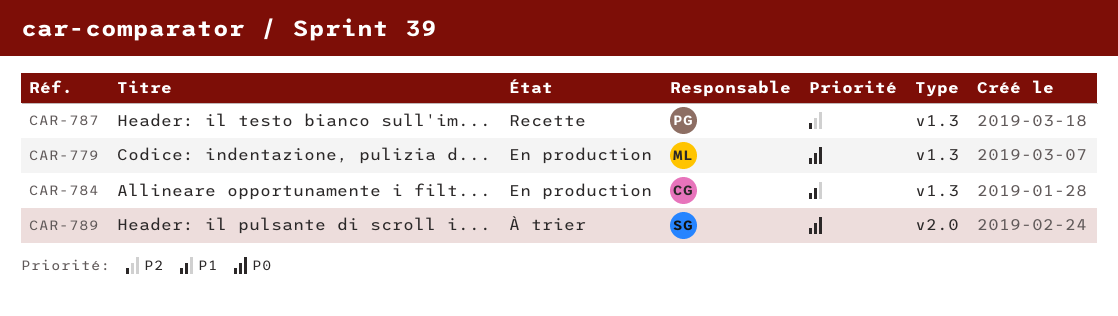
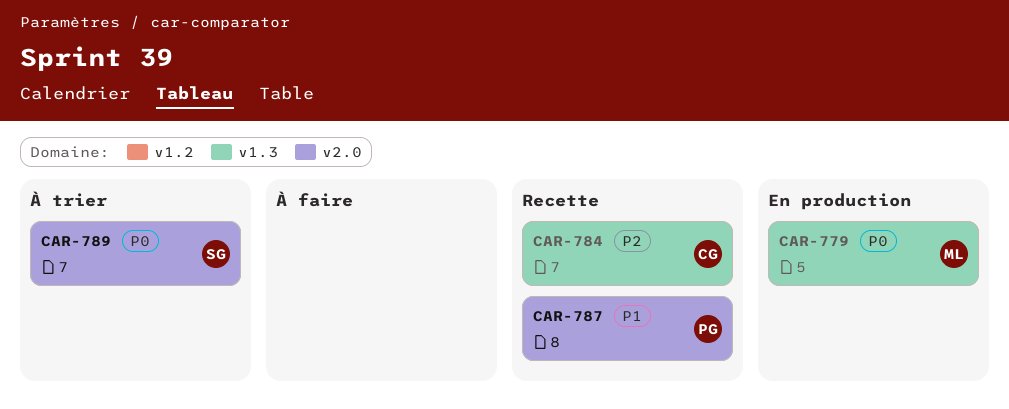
CAR-784, status: En production -> Recette
CAR-784, priority: P1 -> P2
CAR-787, priority: P2 -> P1
CAR-787, label: v1.3 -> v2.0

